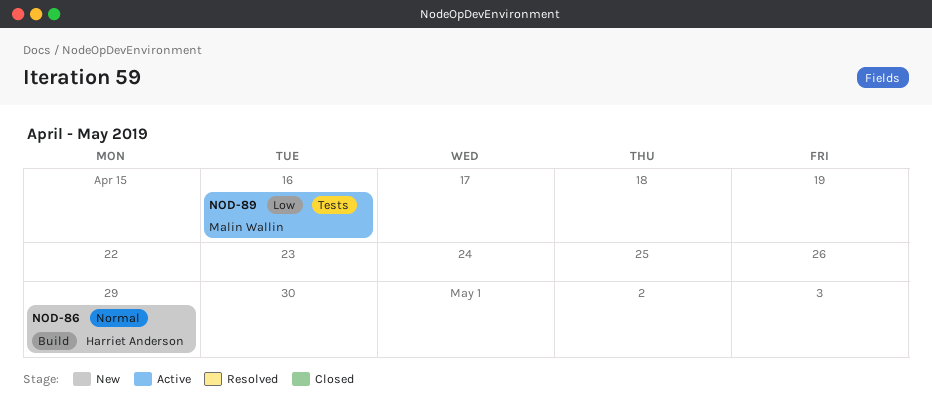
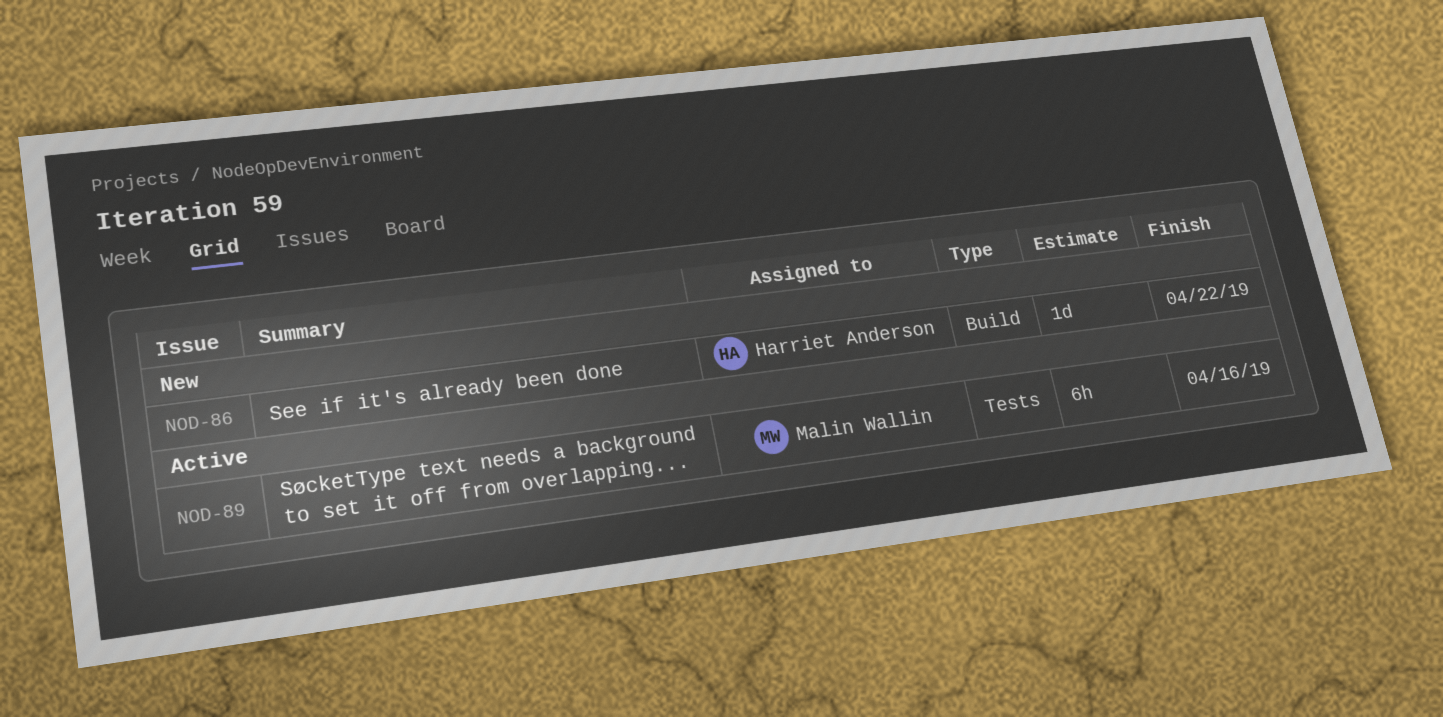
NOD-86, due: Apr 29 -> Apr 22

